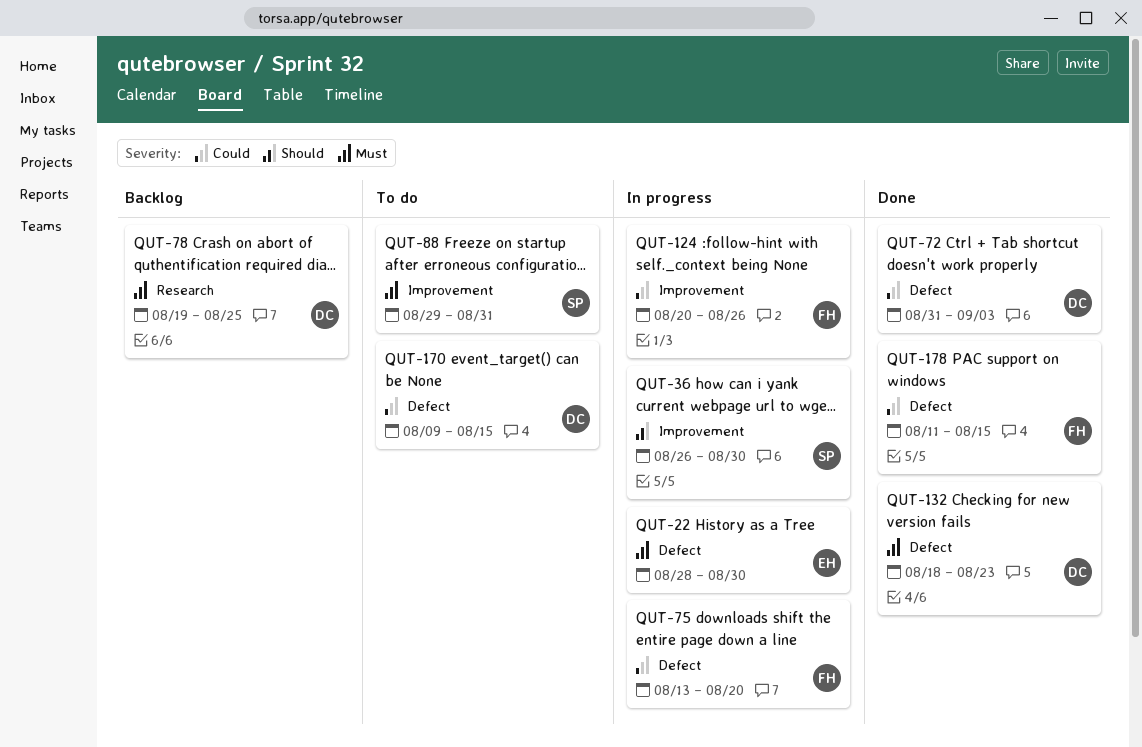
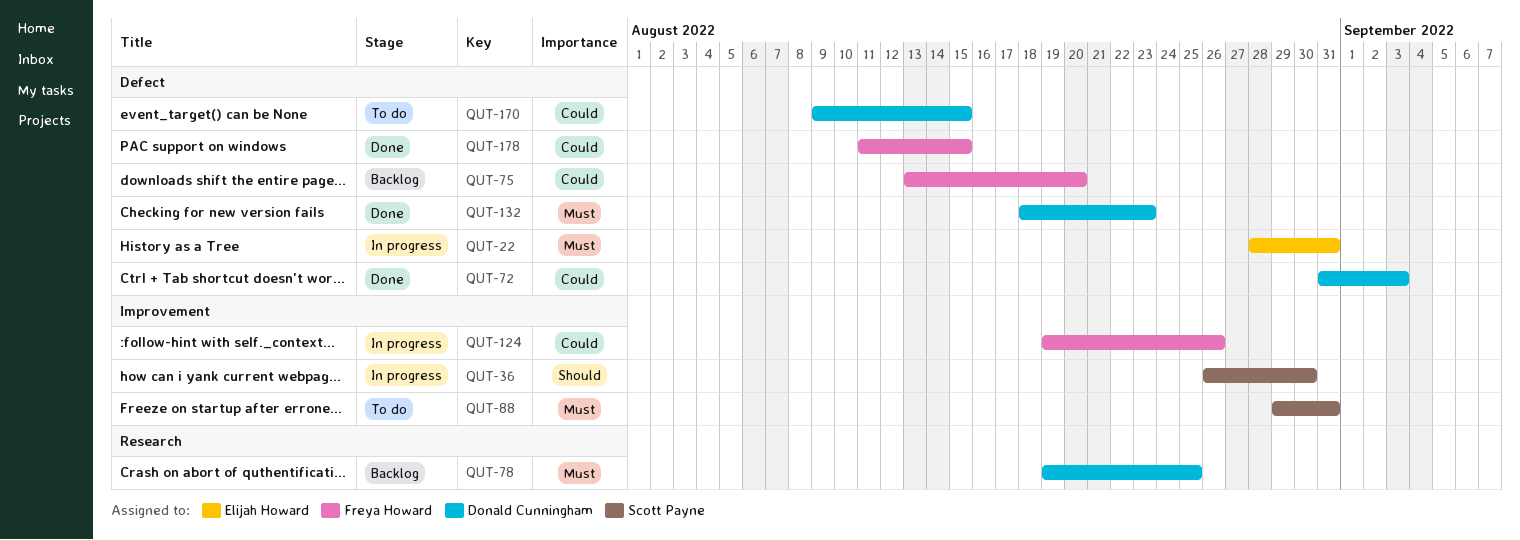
QUT-22, due: Aug 30 -> Aug 31
QUT-75, status: In progress -> Backlog
QUT-124, start: Aug 20 -> Aug 19

